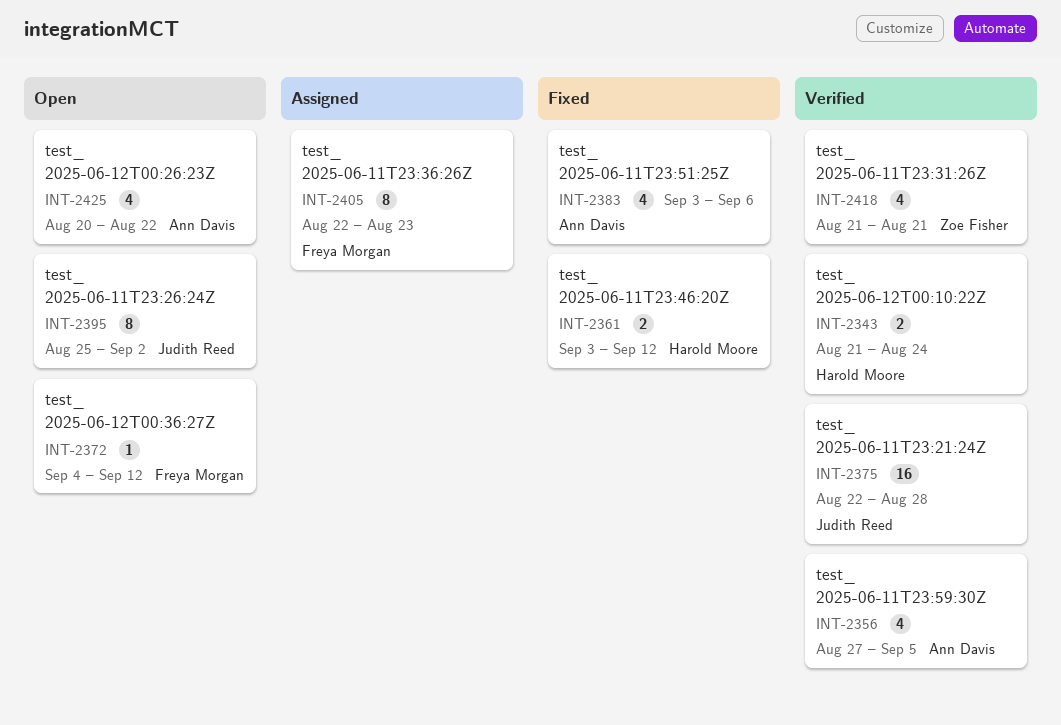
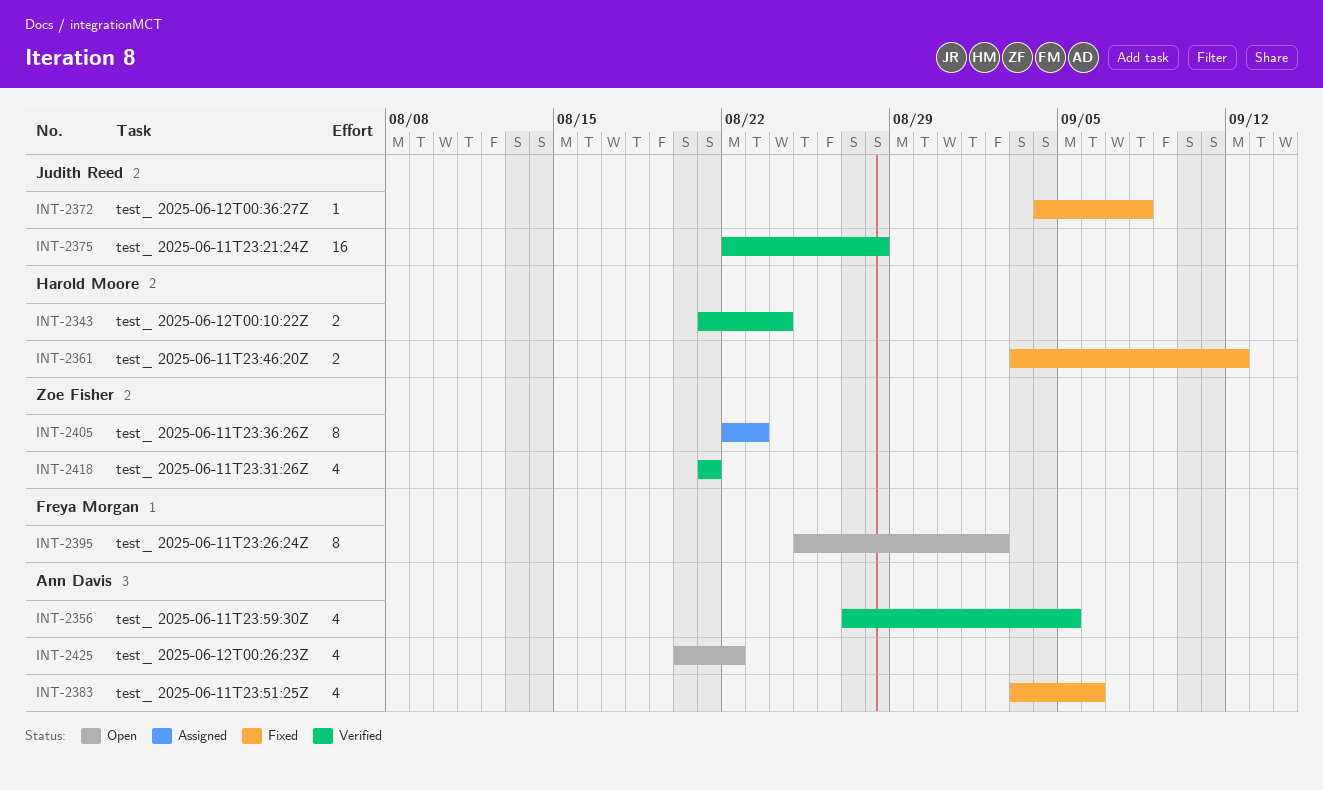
INT-2372, status: Open -> Fixed
INT-2372, owner: Freya Morgan -> Judith Reed
INT-2372, due: Sep 12 -> Sep 8
INT-2395, owner: Judith Reed -> Freya Morgan
INT-2405, owner: Freya Morgan -> Zoe Fisher

